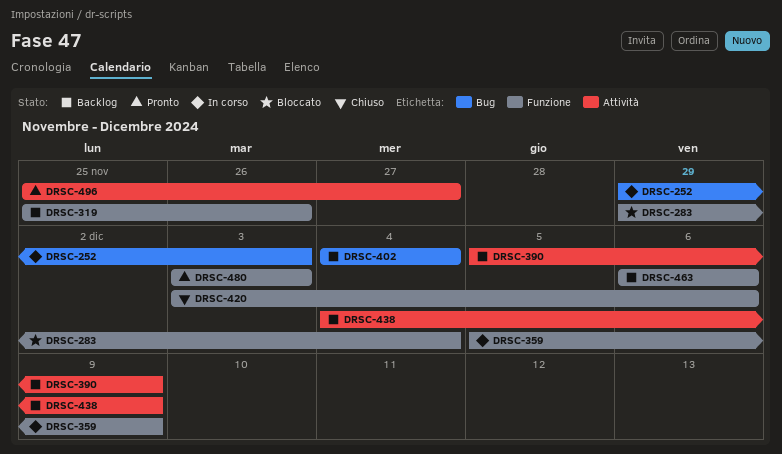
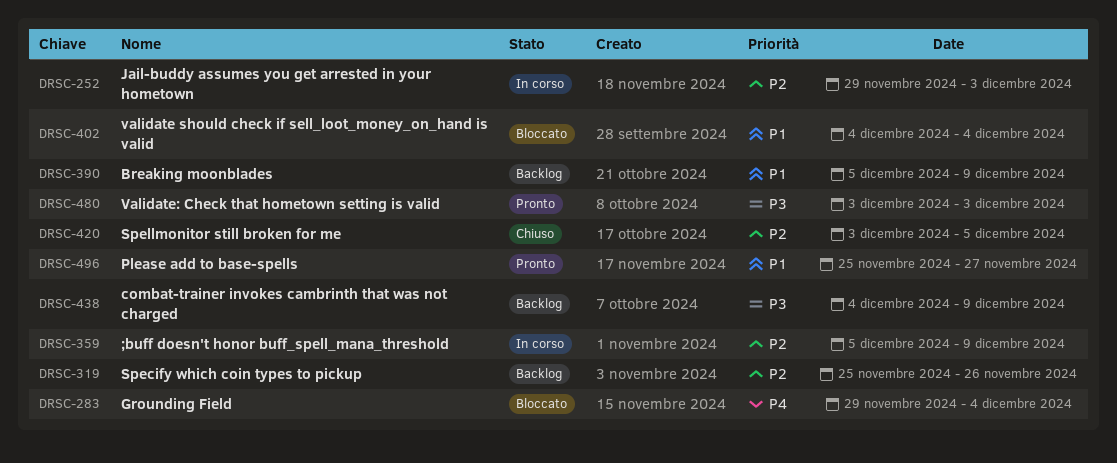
DRSC-402, status: Backlog -> Bloccato
DRSC-420, due: Dec 6 -> Dec 5
DRSC-463: present -> none

